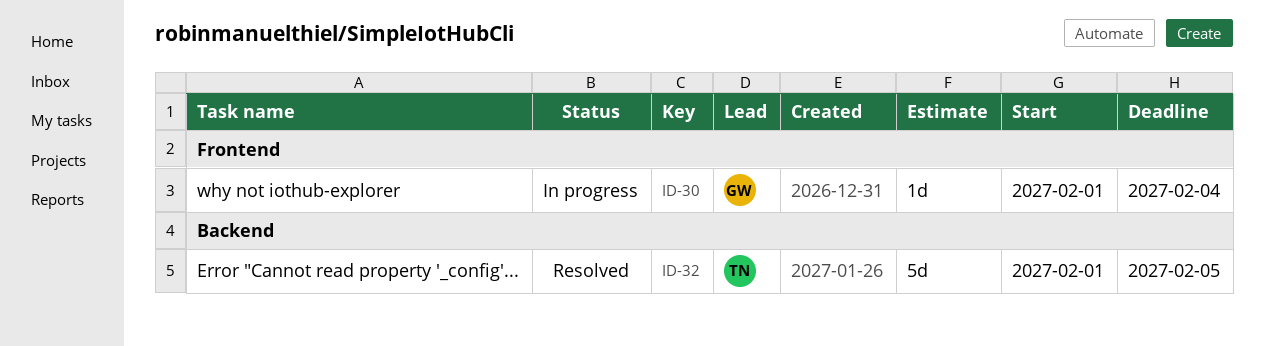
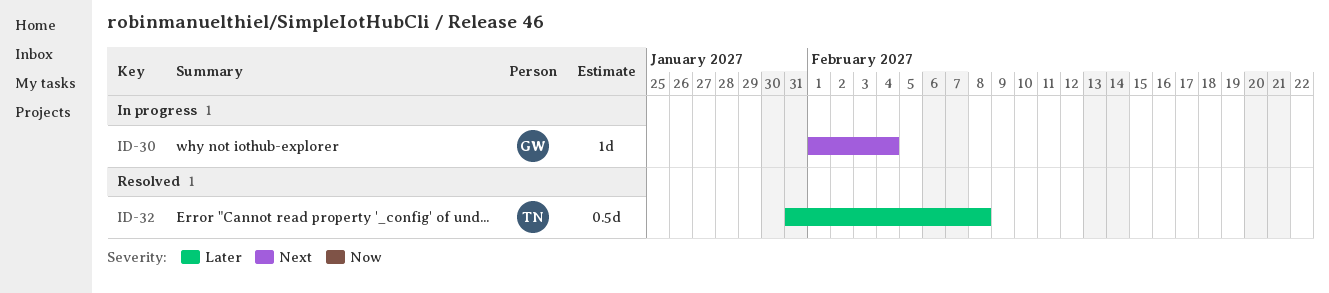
ID-32, estimate: 5d -> 0.5d
ID-32, start: Feb 1 -> Jan 31
ID-32, due: Feb 5 -> Feb 8

